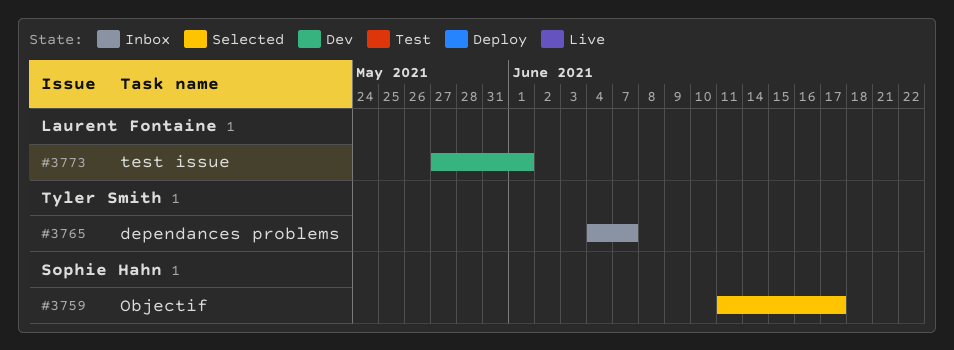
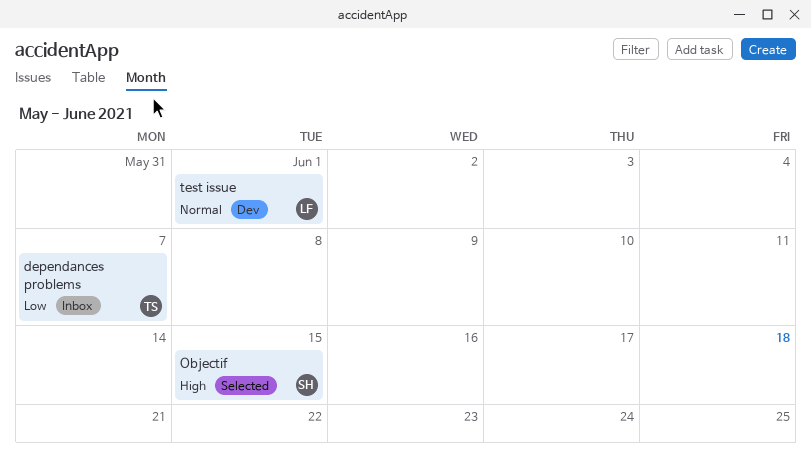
Objectif, due: Jun 17 -> Jun 15

